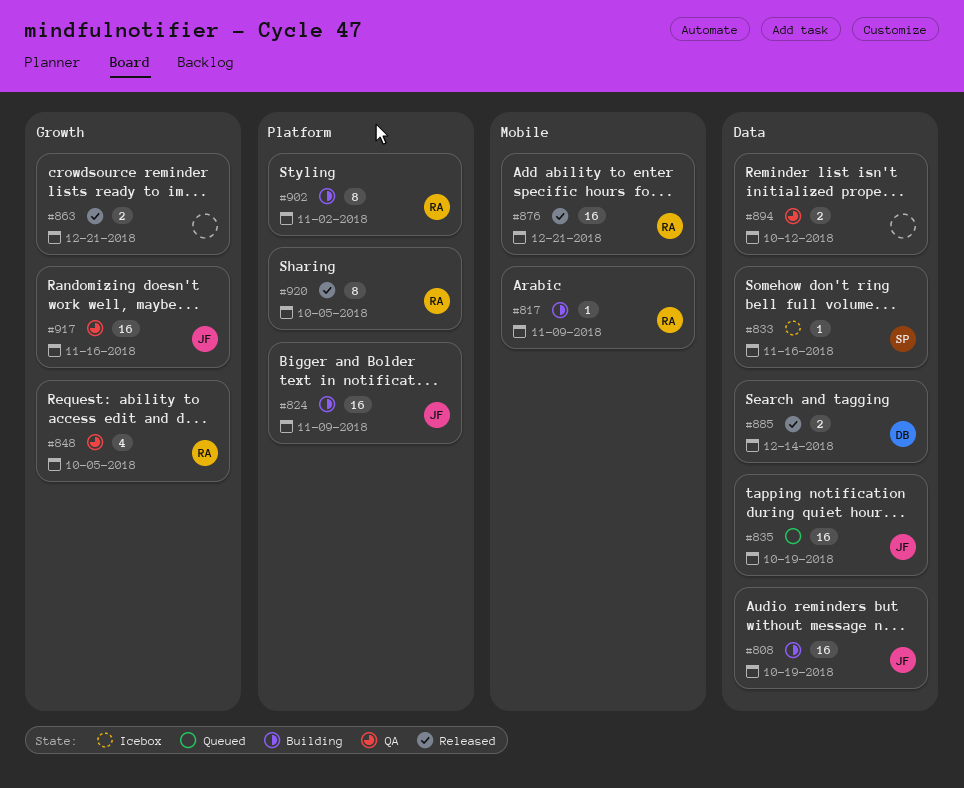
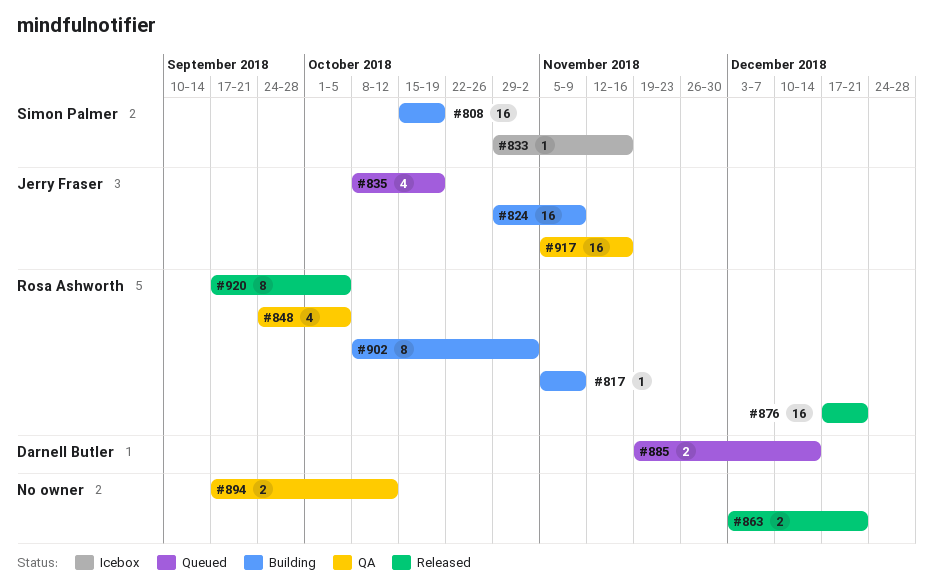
#808, owner: Jerry Fraser -> Simon Palmer
#835, estimate: 16 -> 4
#885, status: Released -> Queued

